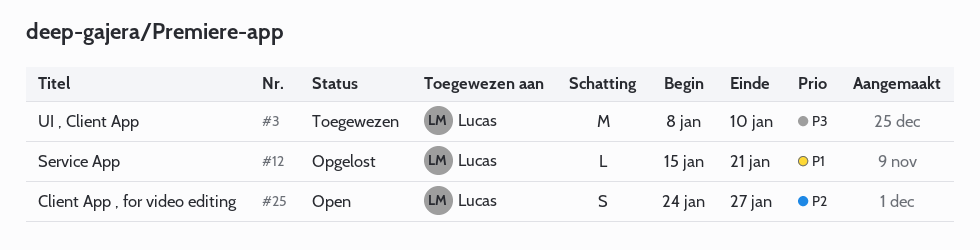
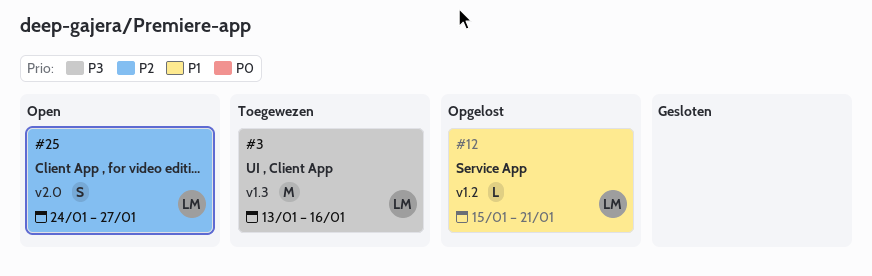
#3, start: Jan 8 -> Jan 13
#3, due: Jan 10 -> Jan 16

